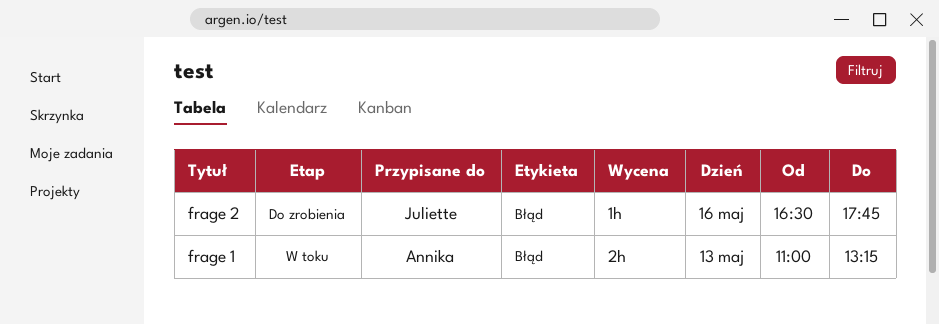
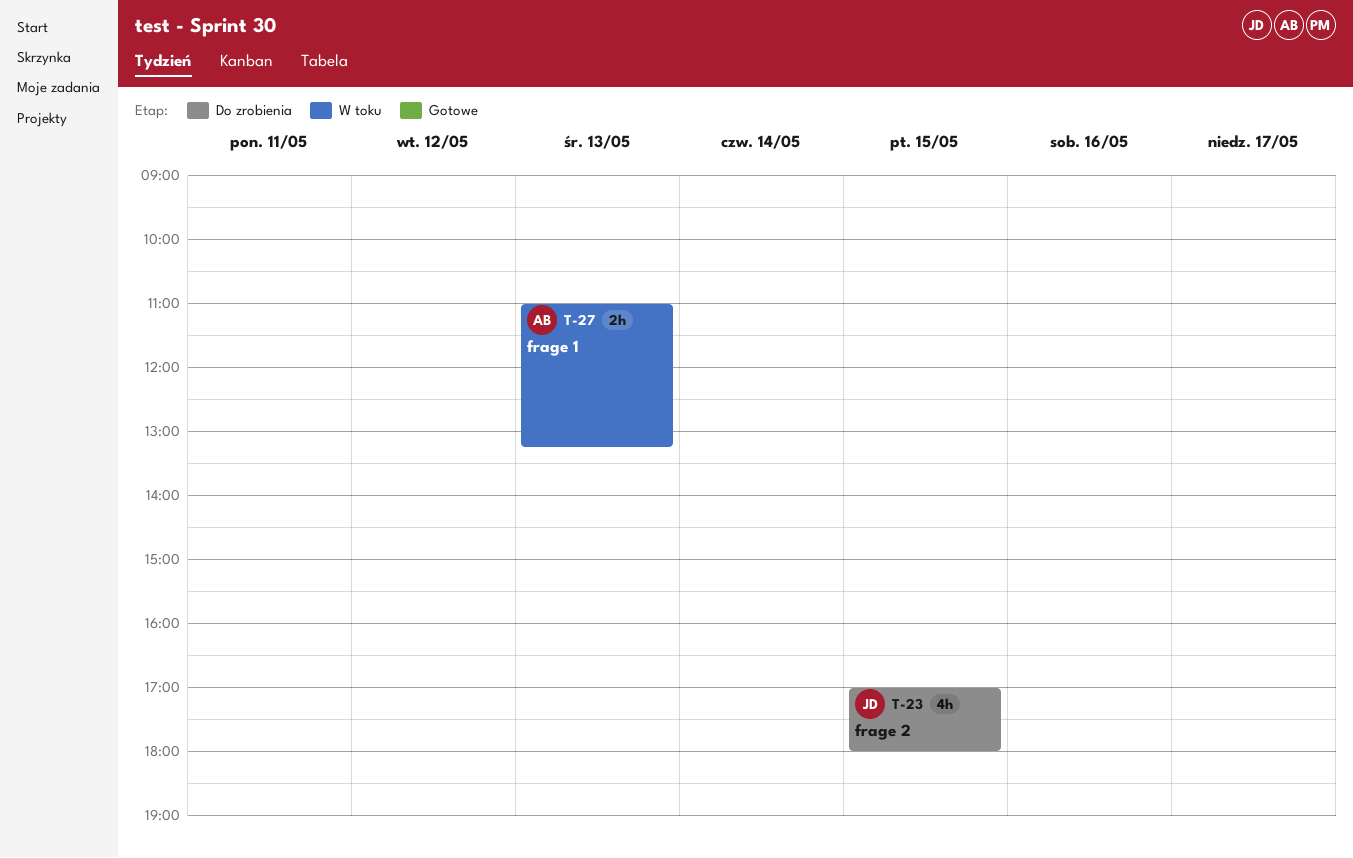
frage 2, estimate: 1h -> 4h
frage 2, day: May 16 -> May 15
frage 2, begins: 16:30 -> 17:00
frage 2, ends: 17:45 -> 18:00

